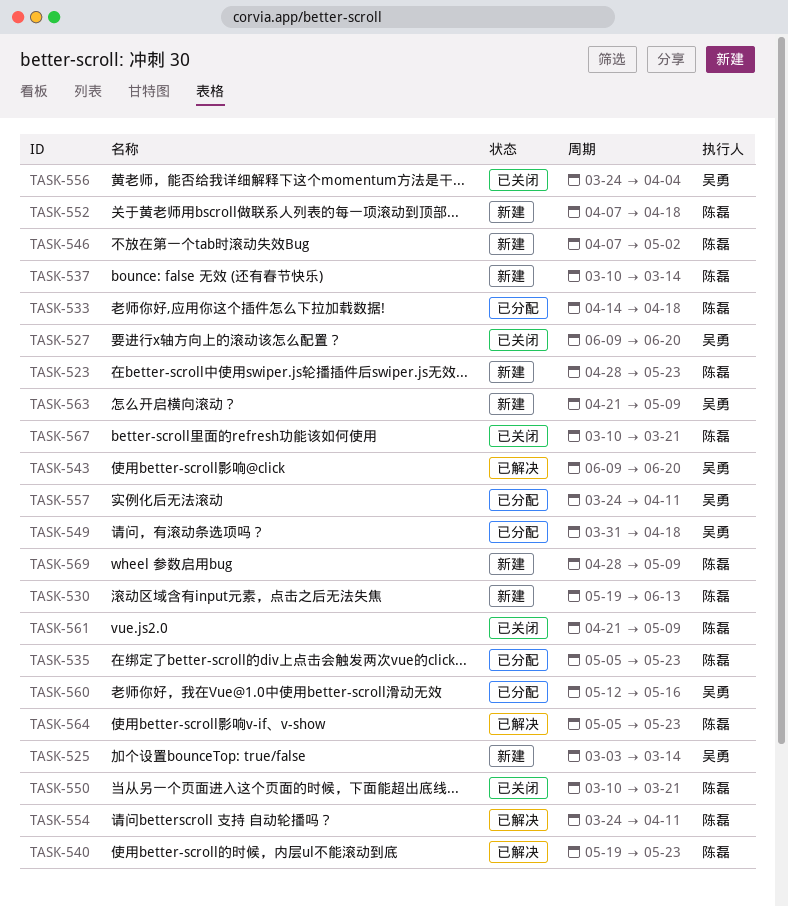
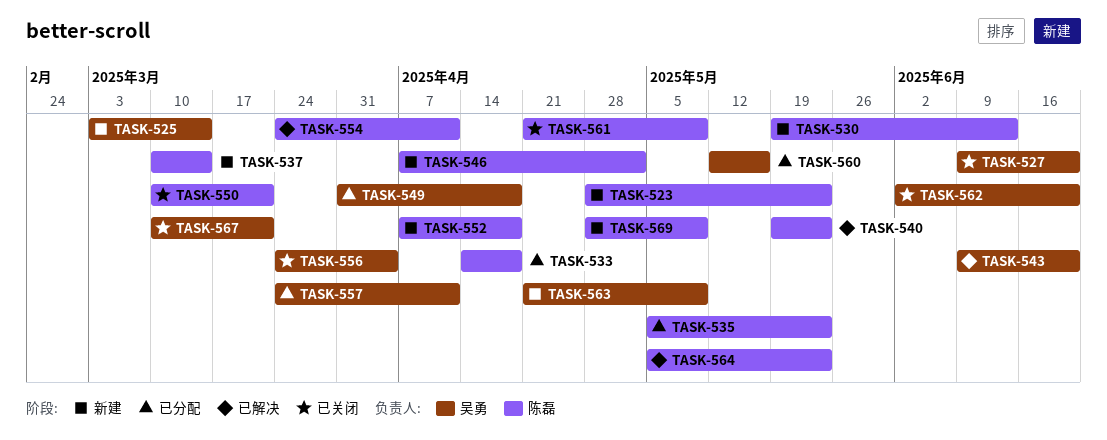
TASK-562: none -> present
TASK-567, owner: 陈磊 -> 吴勇

